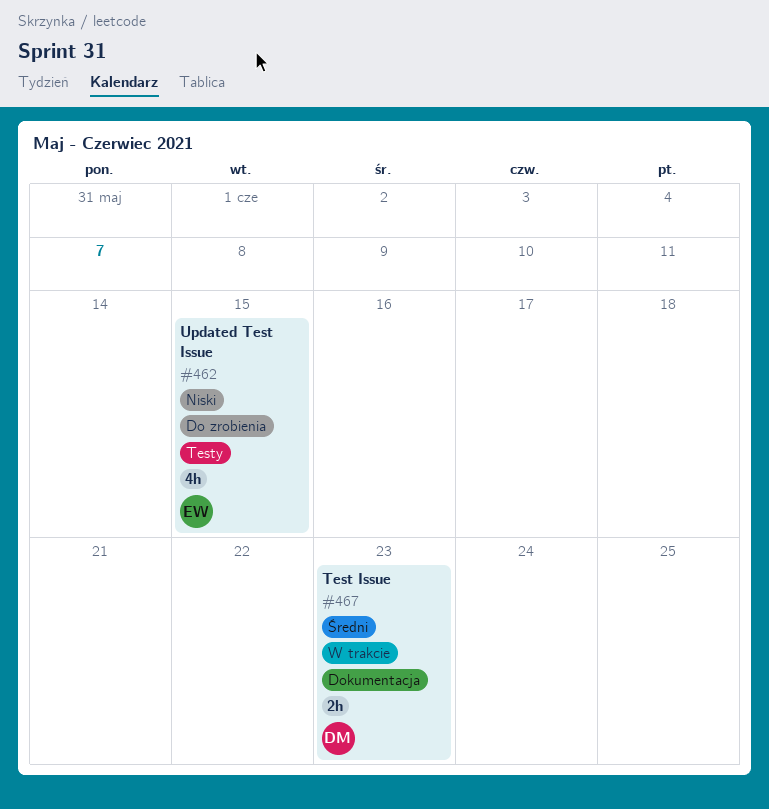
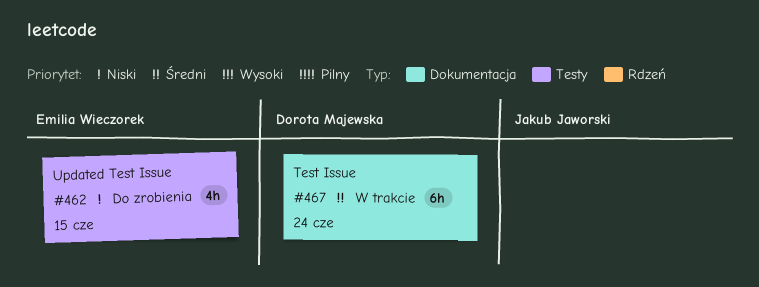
#467, estimate: 2h -> 6h
#467, due: Jun 23 -> Jun 24

